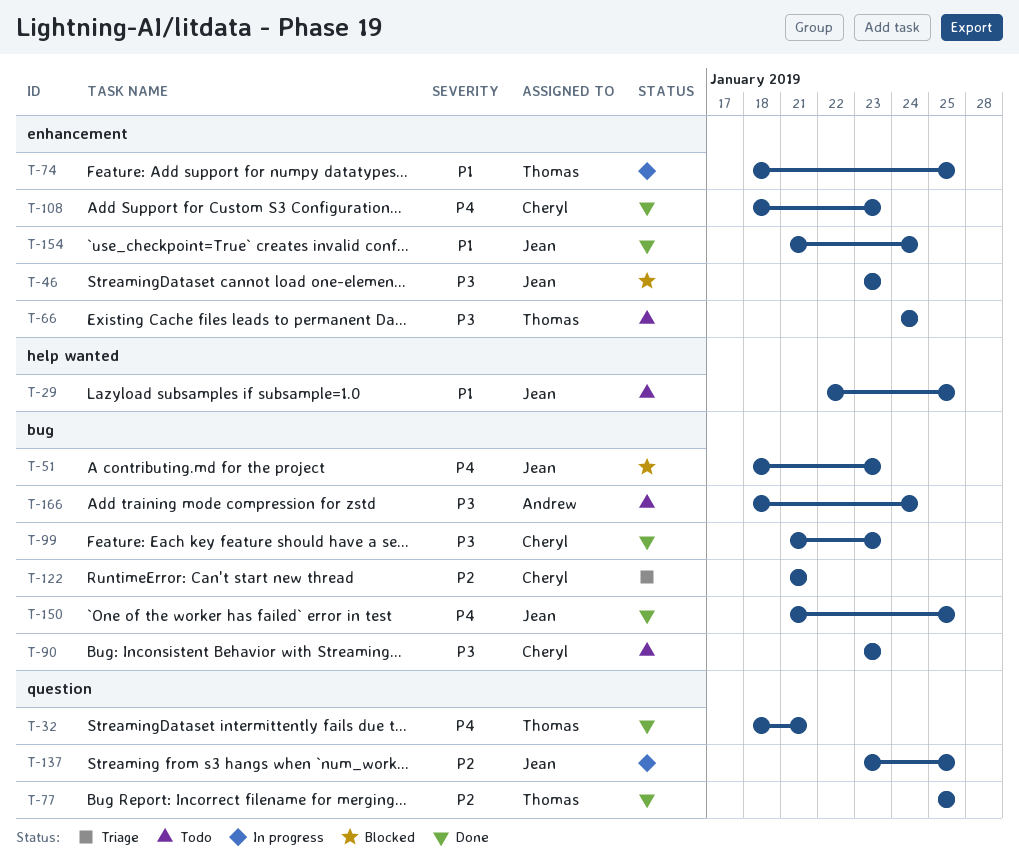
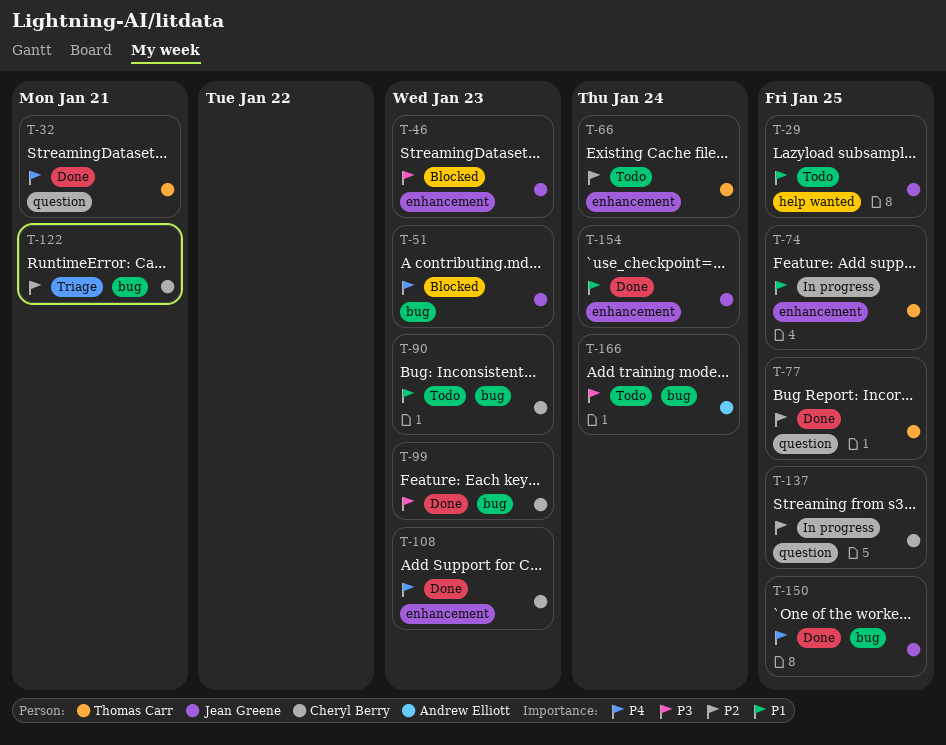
T-66, priority: P3 -> P2
T-90, priority: P3 -> P1
T-137, owner: Jean Greene -> Cheryl Berry

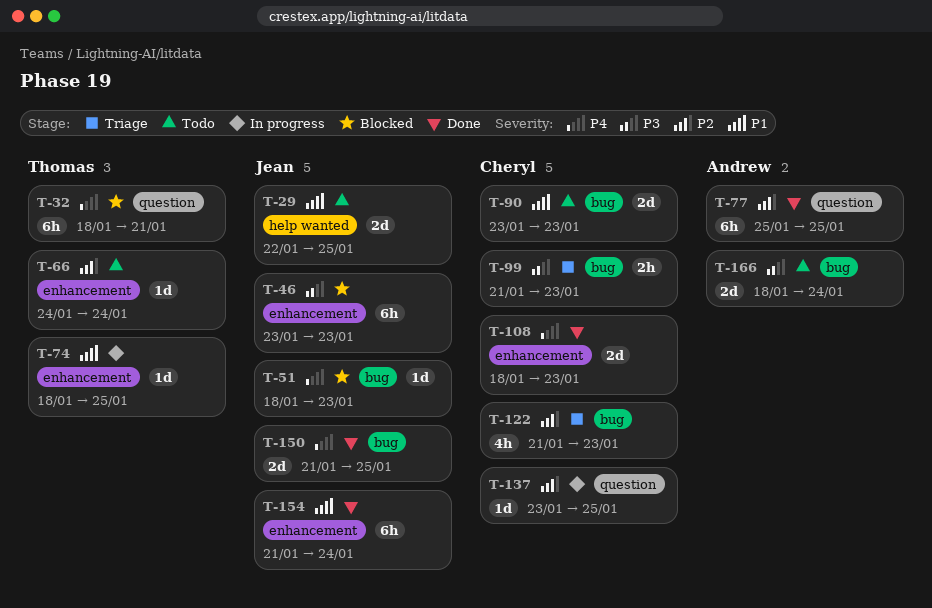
T-32, status: Done -> Blocked
T-77, owner: Thomas Carr -> Andrew Elliott
T-99, status: Done -> Triage
T-122, due: Jan 21 -> Jan 23

